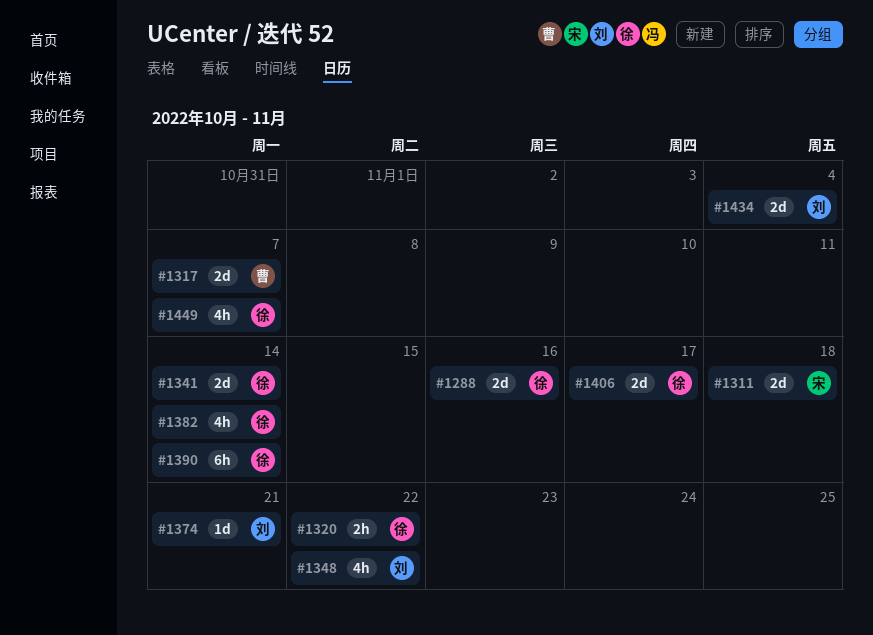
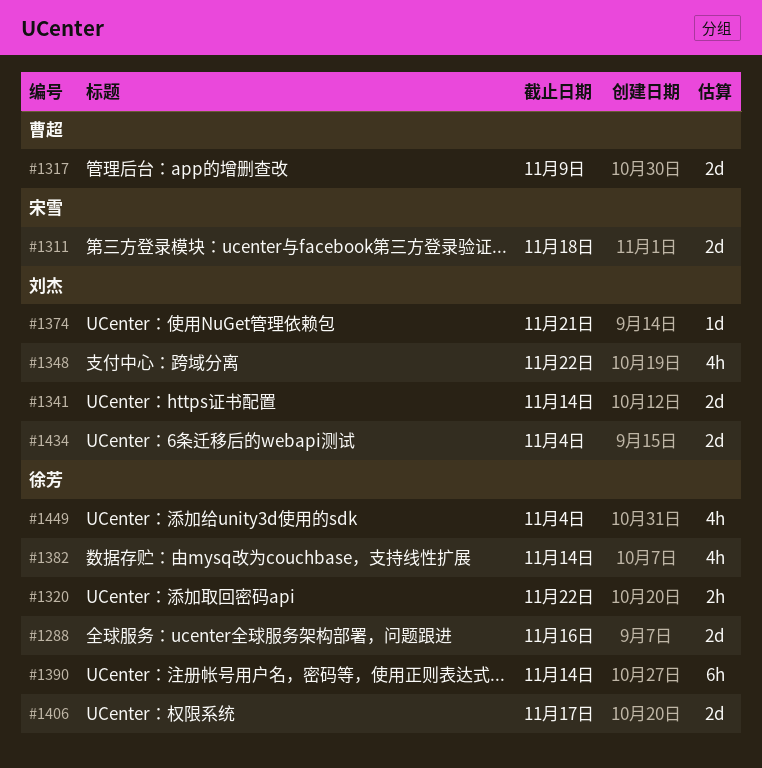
#1317, due: Nov 7 -> Nov 9
#1341, owner: 徐芳 -> 刘杰
#1449, due: Nov 7 -> Nov 4

